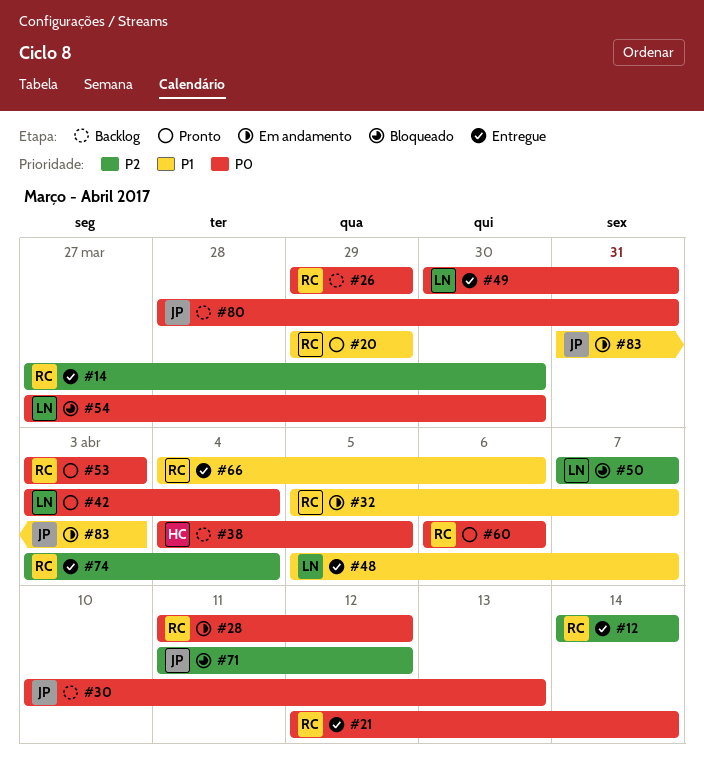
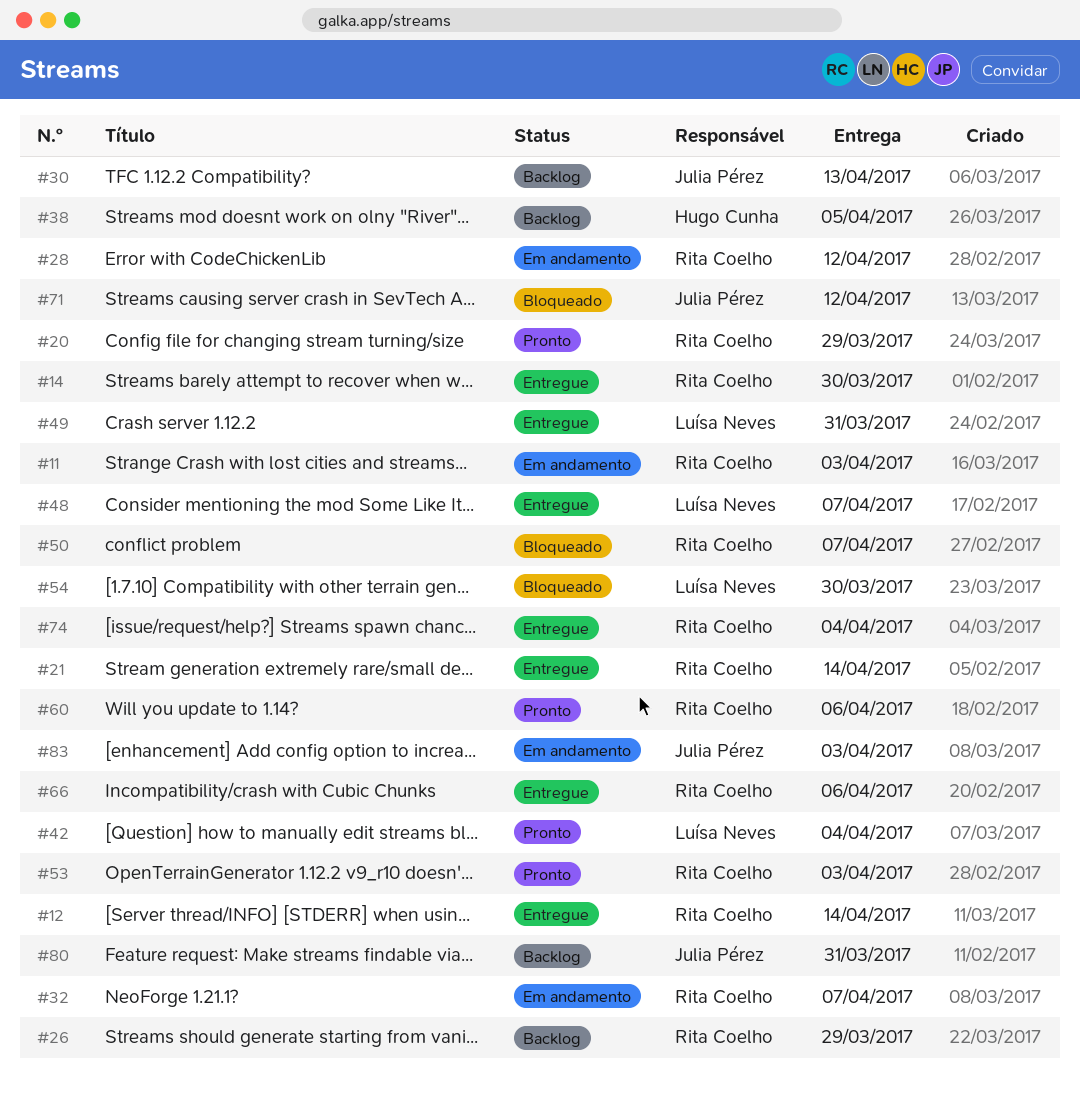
#11: none -> present
#50, owner: Luísa Neves -> Rita Coelho

